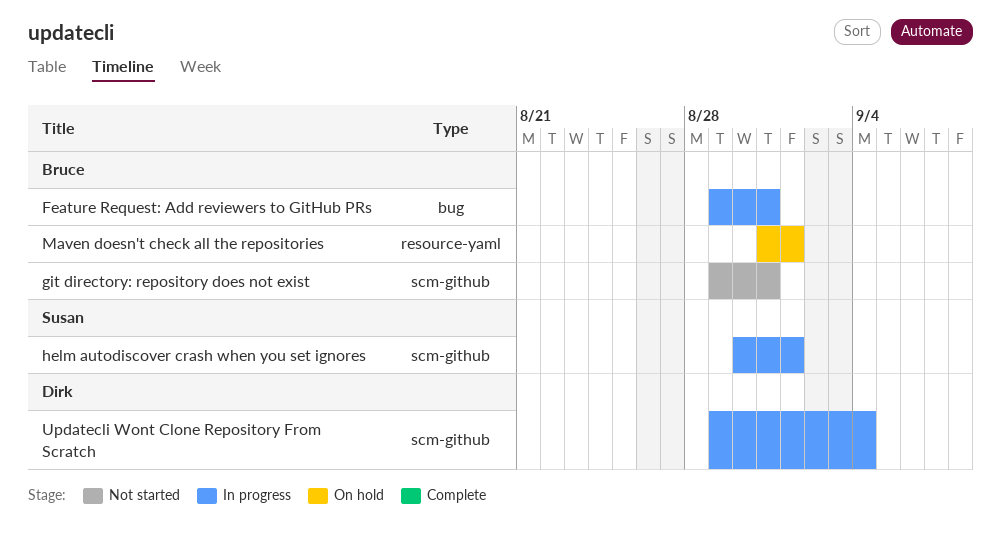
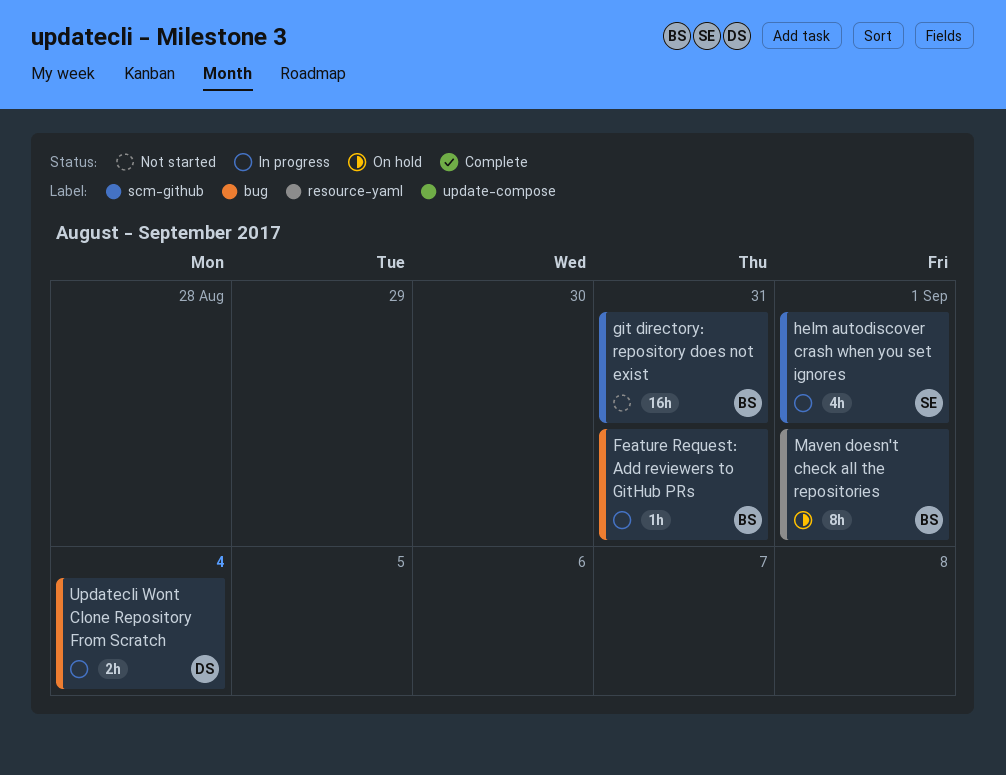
Updatecli Wont Clone Repository From Scratch, label: scm-github -> bug

